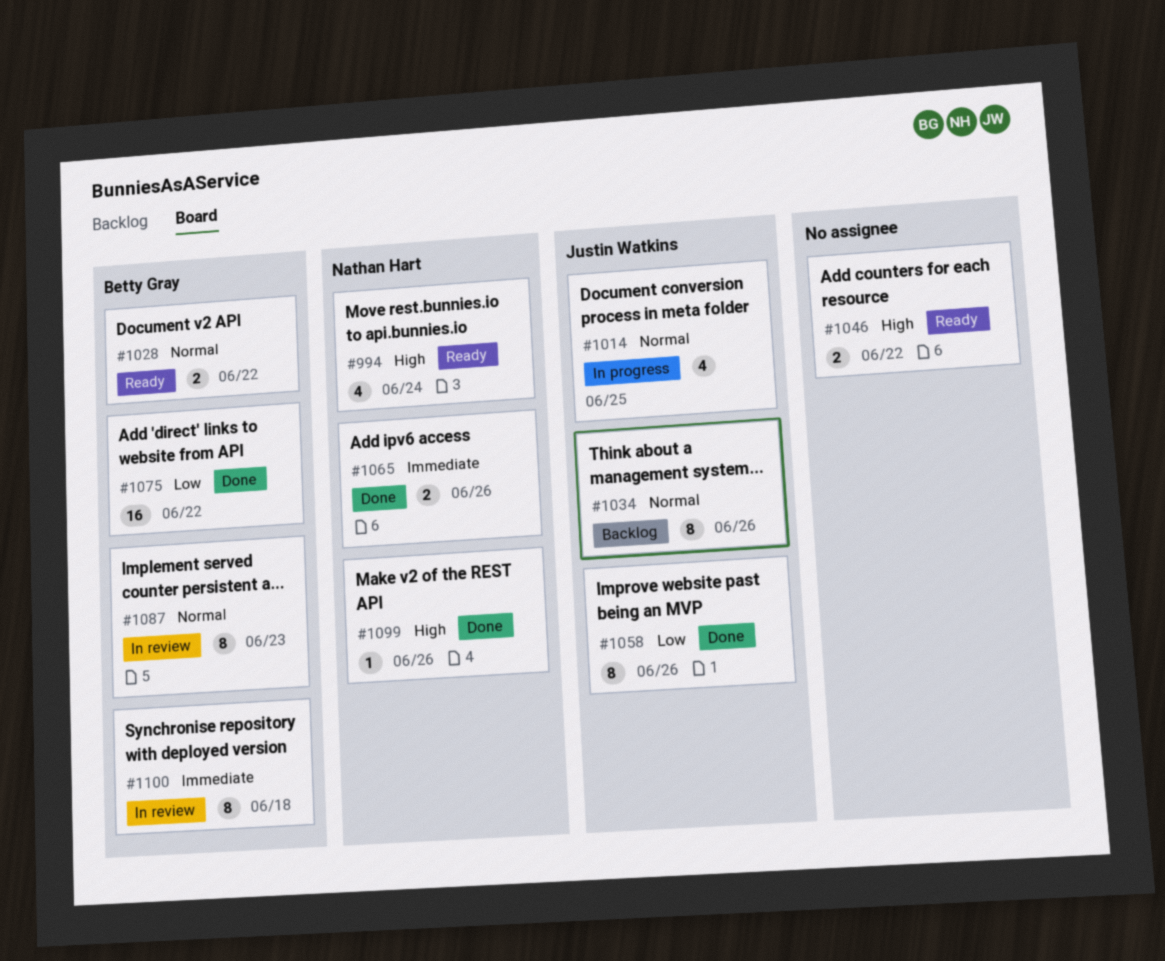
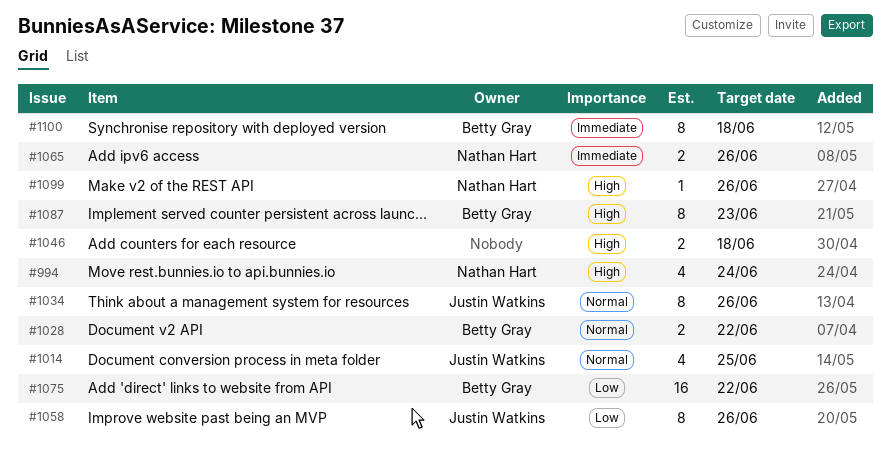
#1046, due: Jun 22 -> Jun 18
#1087, priority: Normal -> High

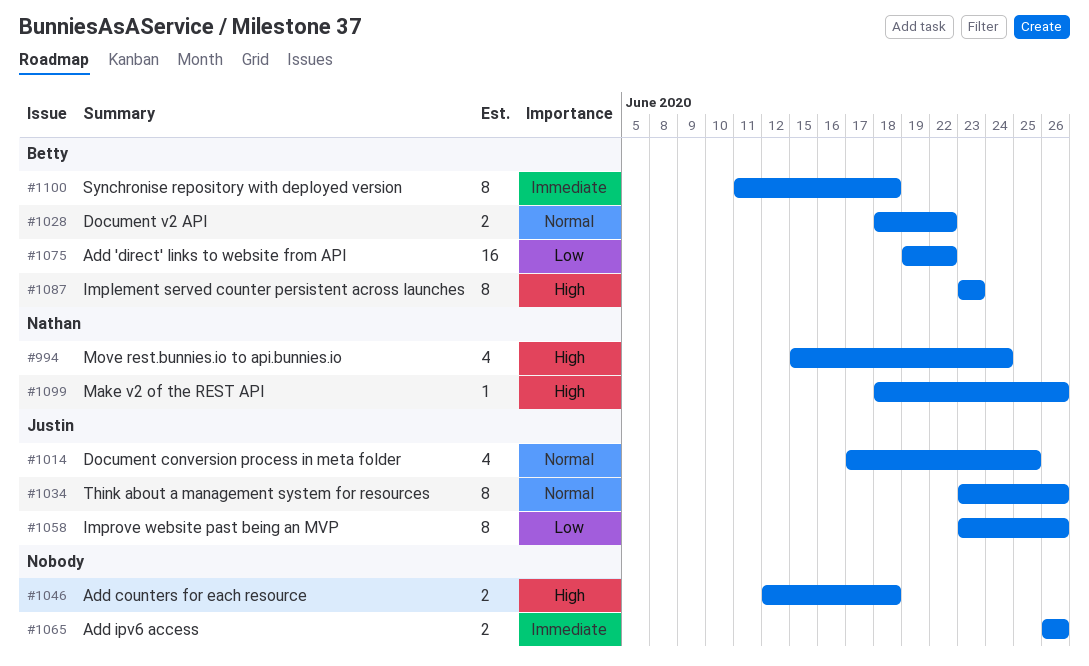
#1065, owner: Nathan Hart -> none

